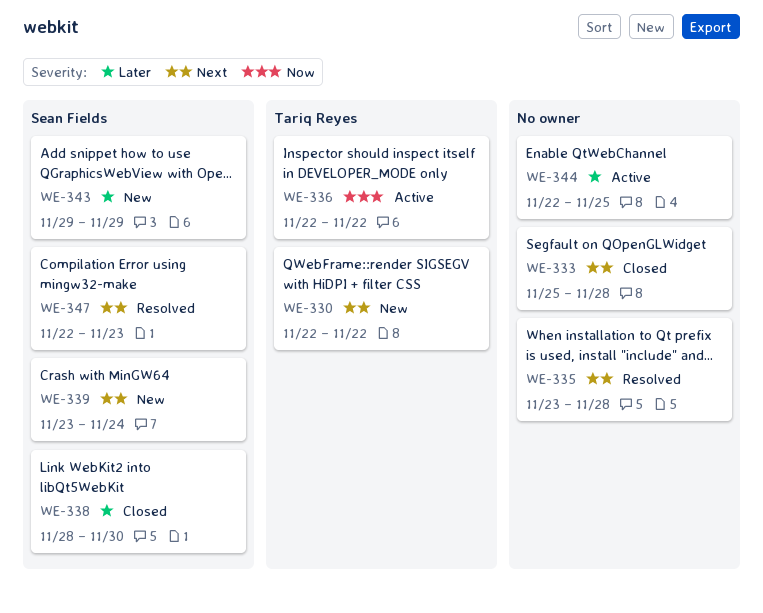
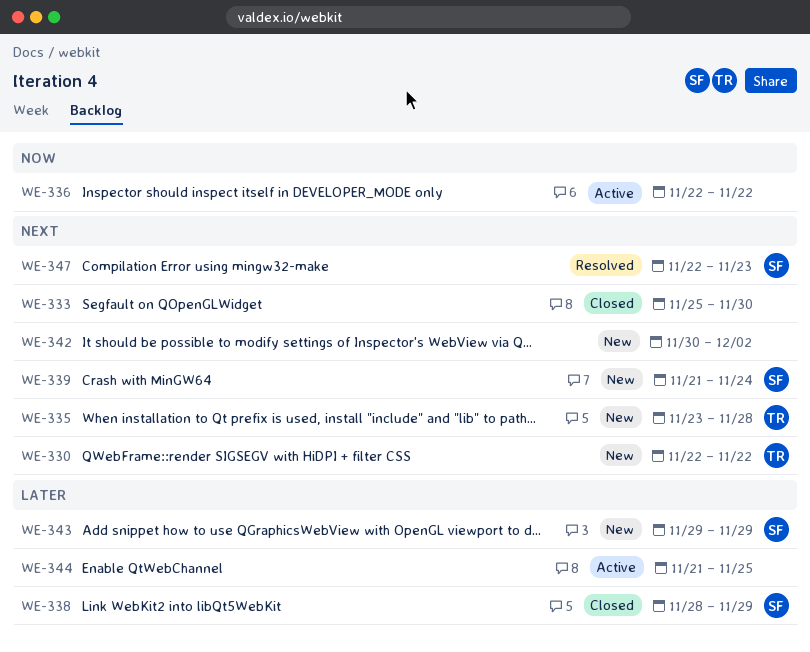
WE-333, due: Nov 28 -> Nov 30
WE-335, status: Resolved -> New
WE-335, owner: none -> Tariq Reyes
WE-336, owner: Tariq Reyes -> none
WE-338, due: Nov 30 -> Nov 29
WE-339, start: Nov 23 -> Nov 21
WE-342: none -> present
WE-344, start: Nov 22 -> Nov 21

